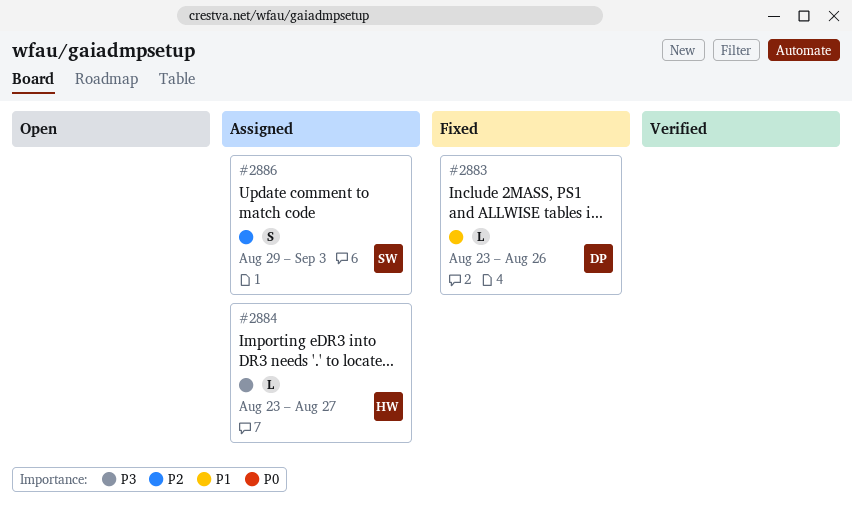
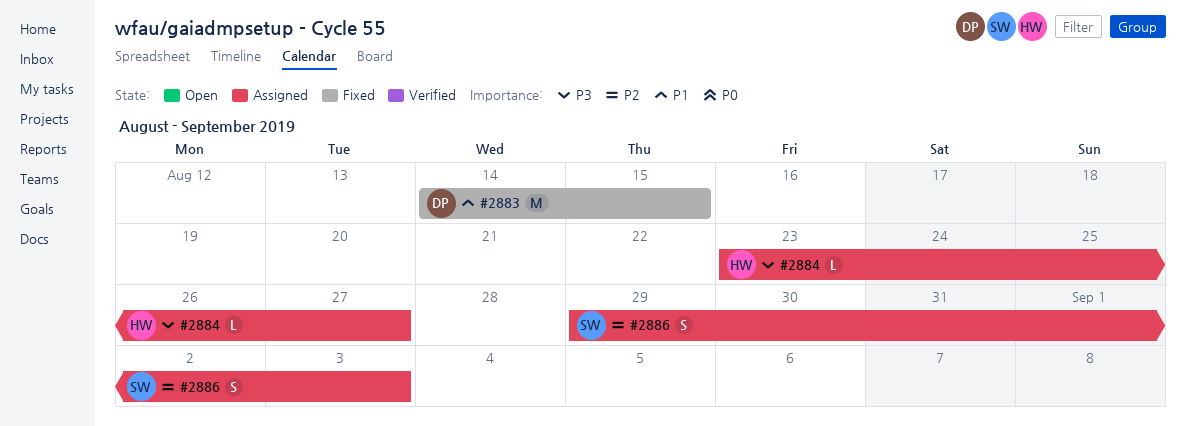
#2883, estimate: L -> M
#2883, start: Aug 23 -> Aug 14
#2883, due: Aug 26 -> Aug 15

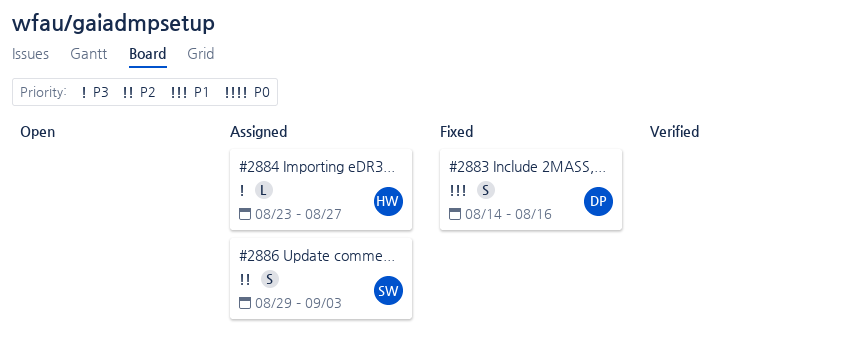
#2883, estimate: M -> S
#2883, due: Aug 15 -> Aug 16

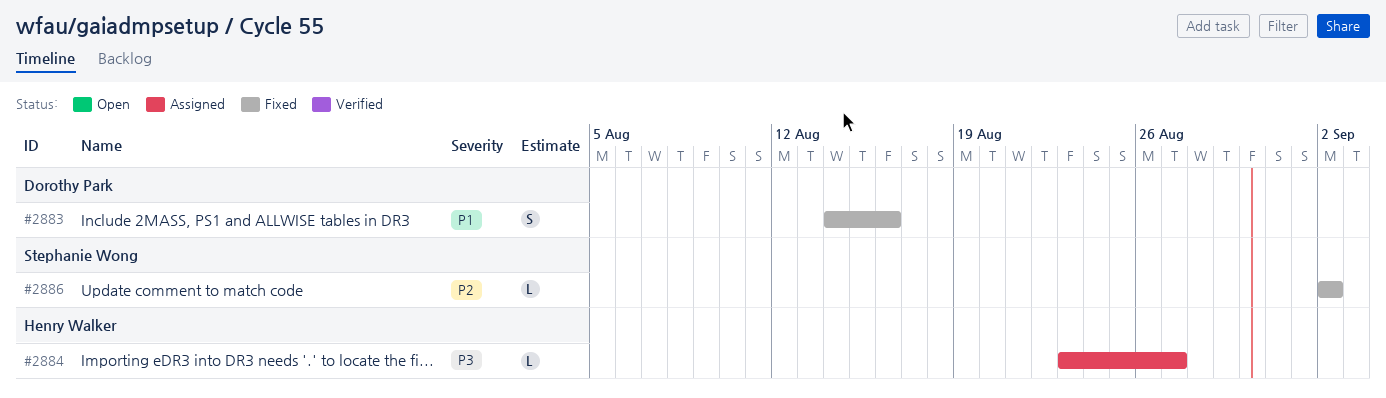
#2886, status: Assigned -> Fixed
#2886, estimate: S -> L
#2886, start: Aug 29 -> Sep 2
#2886, due: Sep 3 -> Sep 2

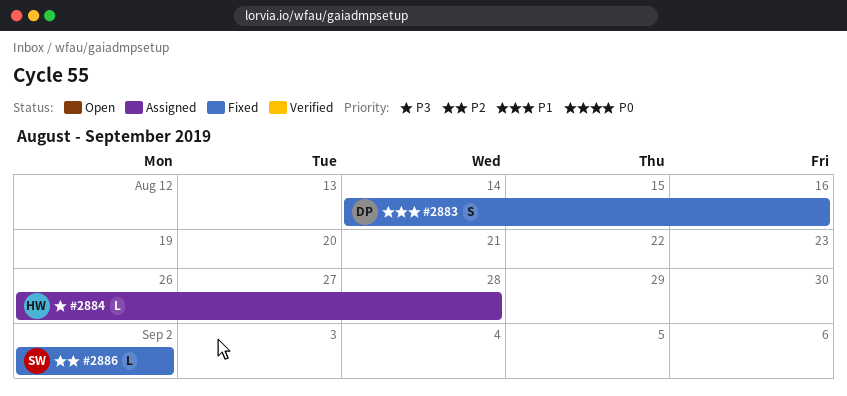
#2884, start: Aug 23 -> Aug 26
#2884, due: Aug 27 -> Aug 28

